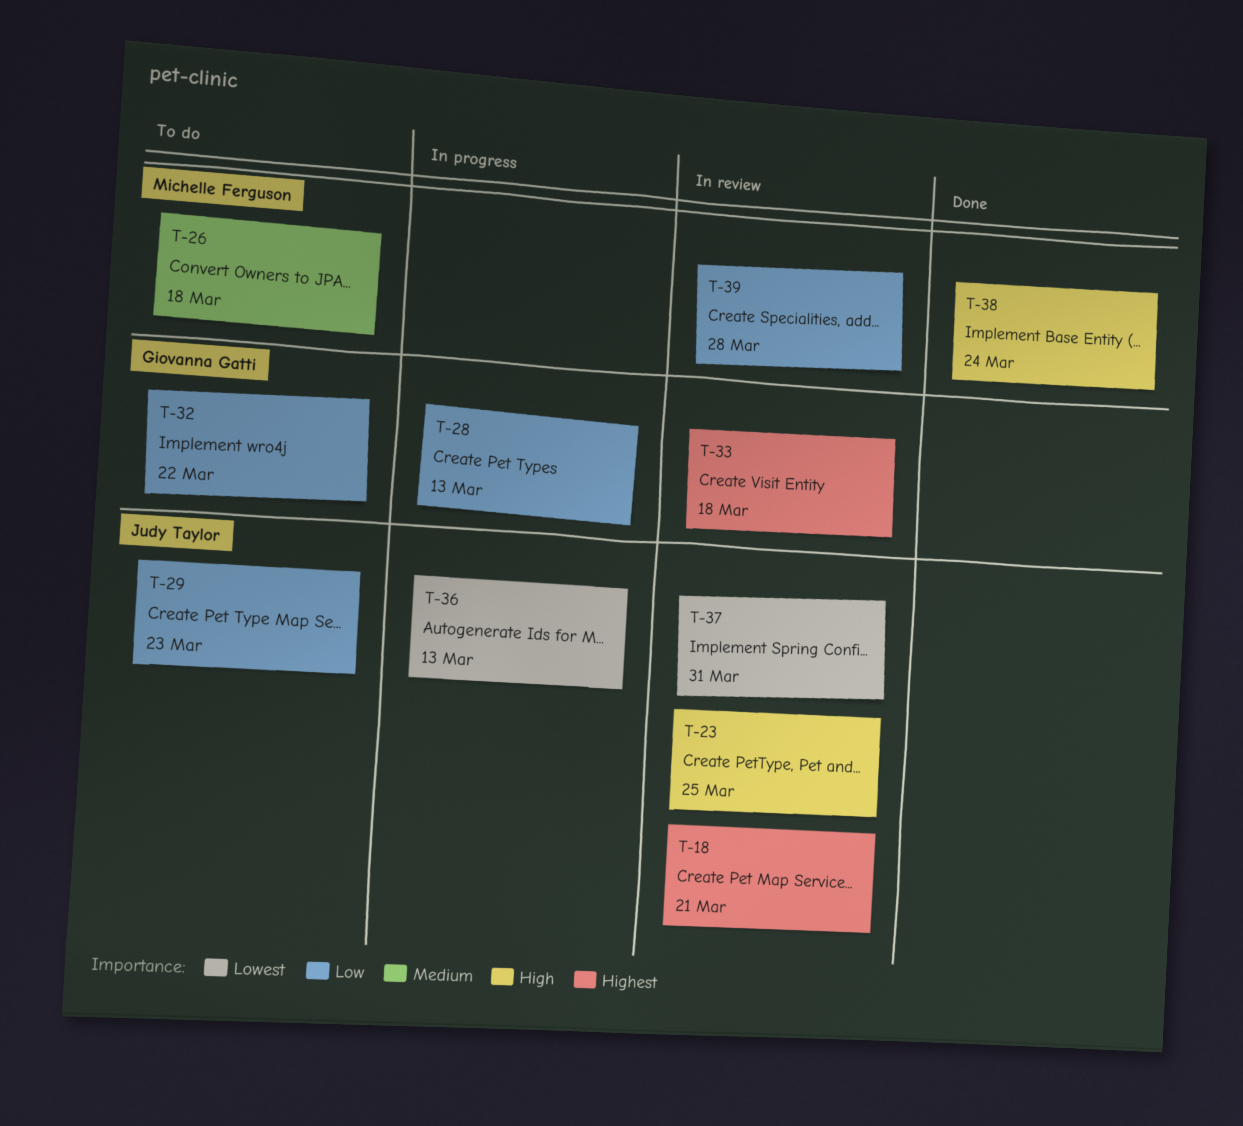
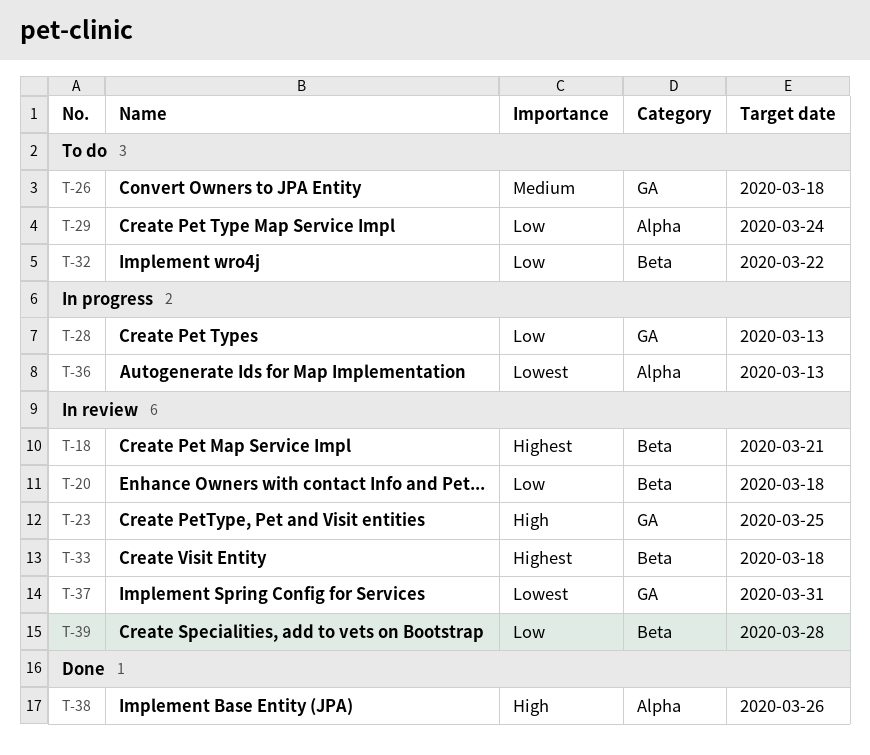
T-20: none -> present
T-29, due: Mar 23 -> Mar 24
T-38, due: Mar 24 -> Mar 26

